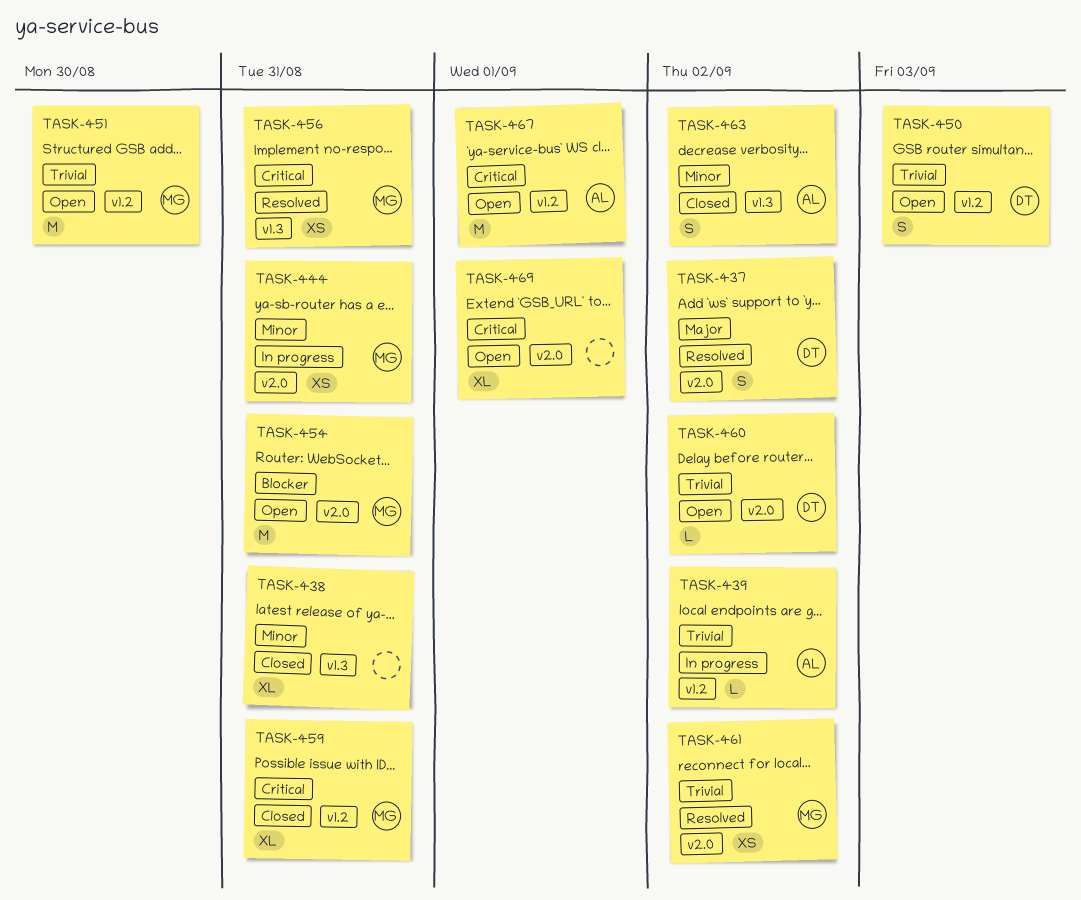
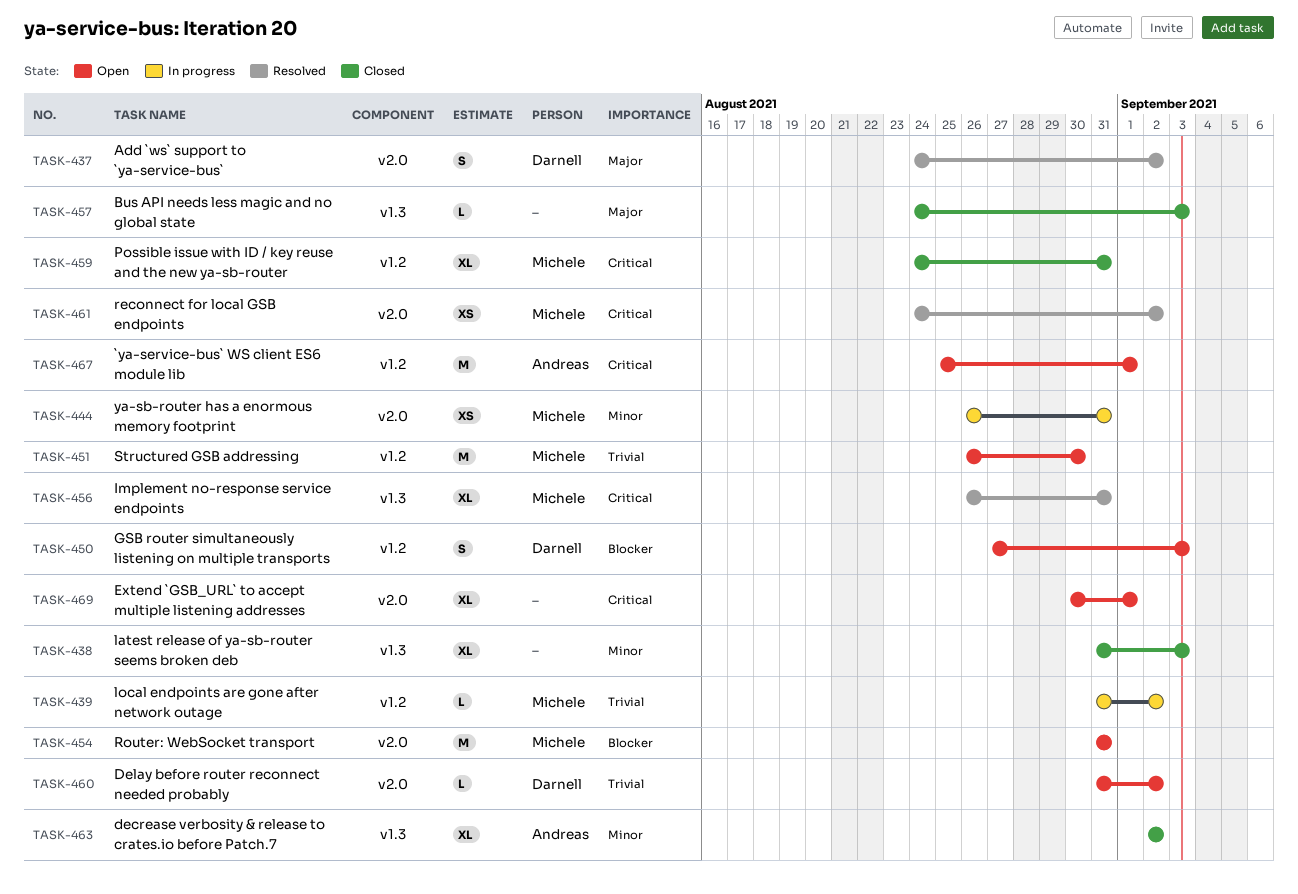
TASK-438, due: Aug 31 -> Sep 3
TASK-439, owner: Andreas -> Michele
TASK-450, priority: Trivial -> Blocker
TASK-456, estimate: XS -> XL
TASK-457: none -> present
TASK-461, priority: Trivial -> Critical
TASK-463, estimate: S -> XL

